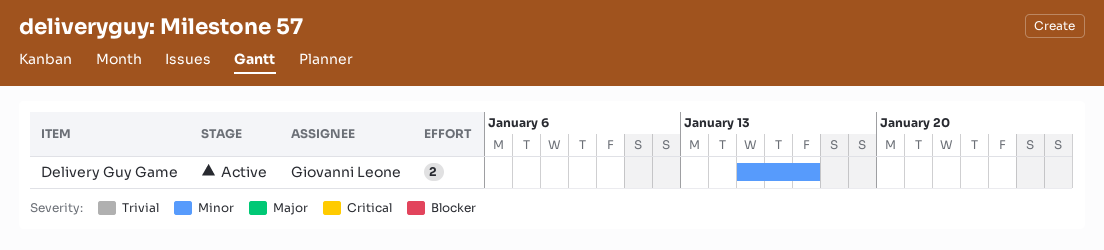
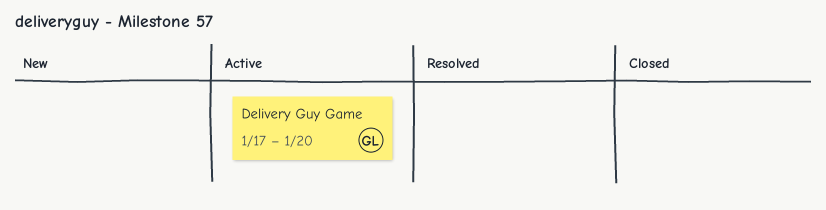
Delivery Guy Game, start: Jan 15 -> Jan 17
Delivery Guy Game, due: Jan 17 -> Jan 20

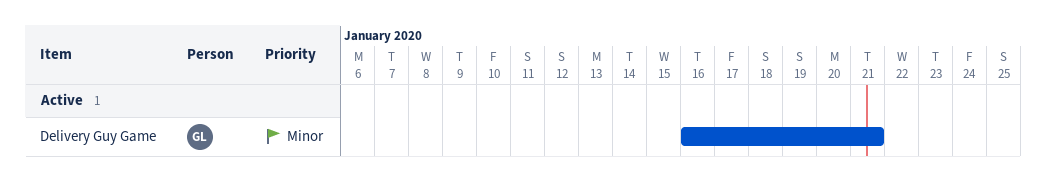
Delivery Guy Game, start: Jan 17 -> Jan 16
Delivery Guy Game, due: Jan 20 -> Jan 21

